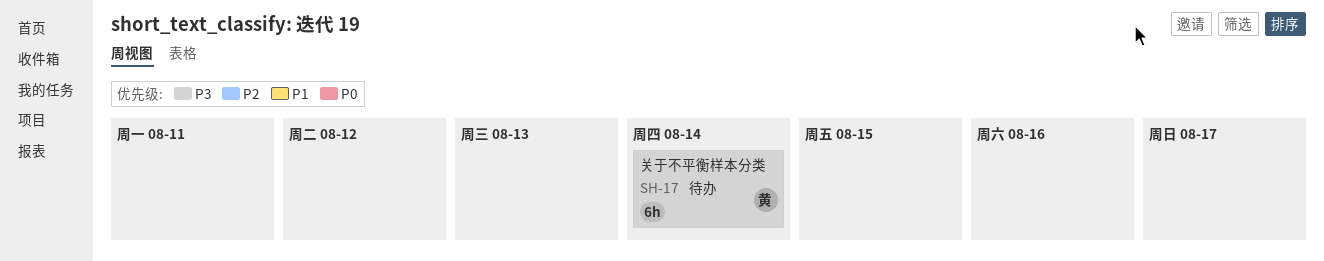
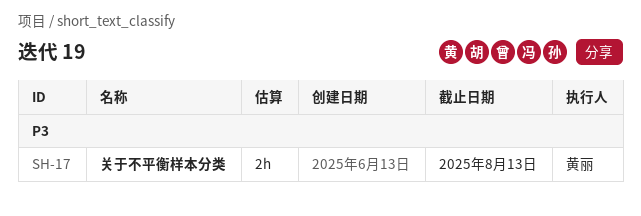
SH-17, estimate: 6h -> 2h
SH-17, due: Aug 14 -> Aug 13

